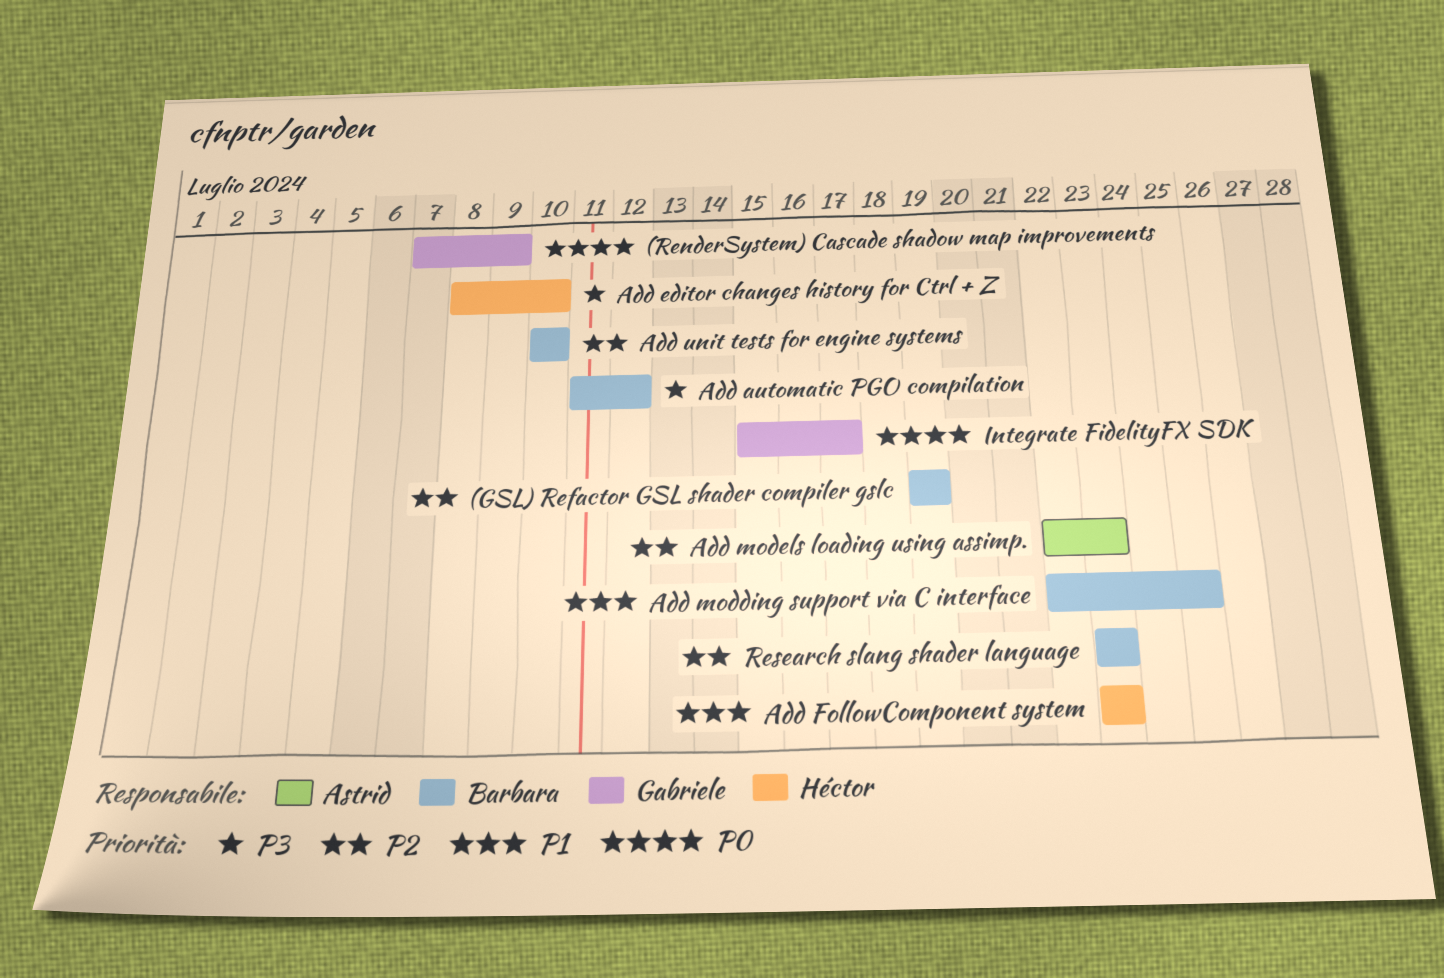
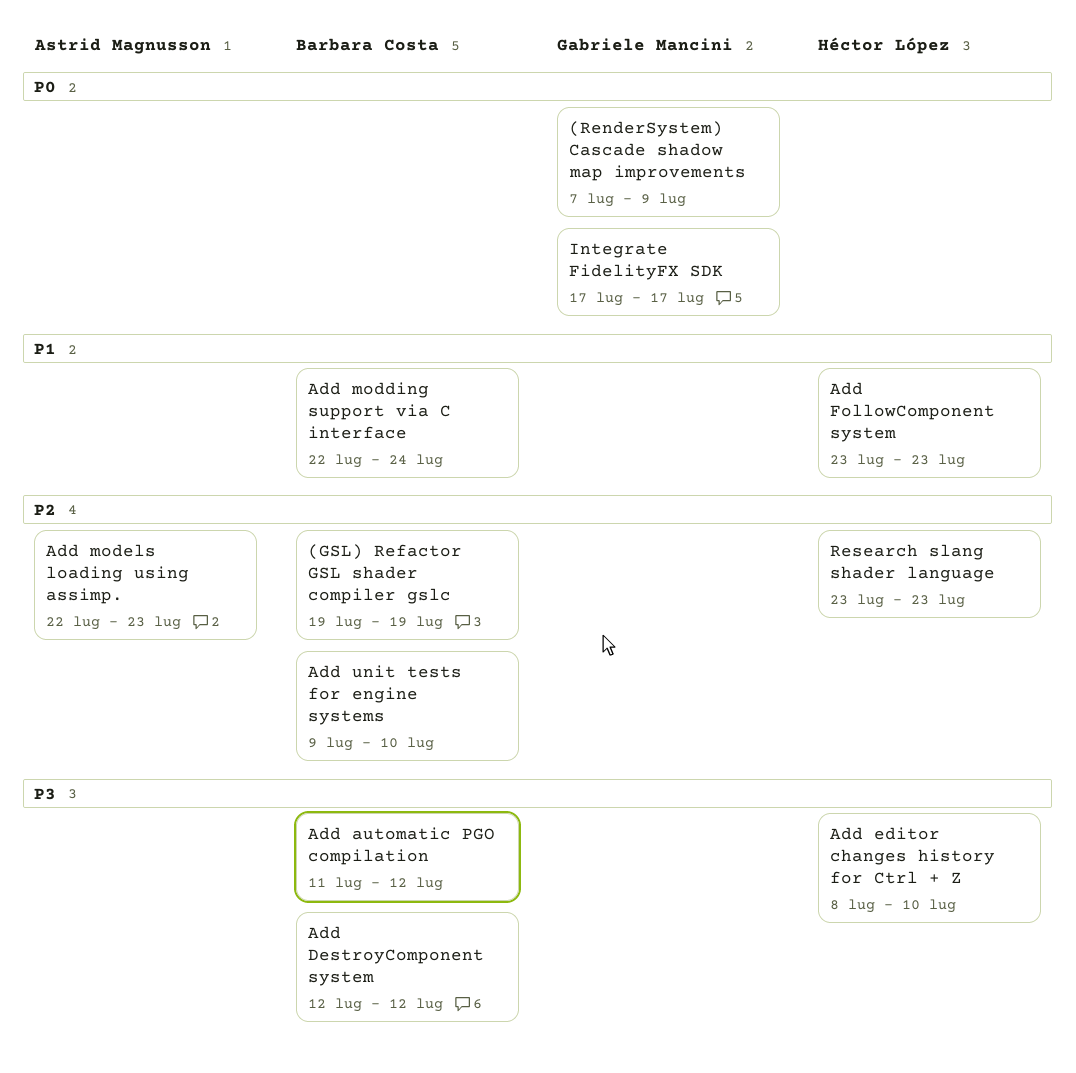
Add DestroyComponent system: none -> present
Add modding support via C interface, due: Jul 25 -> Jul 24
Add unit tests for engine systems, start: Jul 10 -> Jul 9
Integrate FidelityFX SDK, start: Jul 15 -> Jul 17
Research slang shader language, owner: Barbara Costa -> Héctor López

